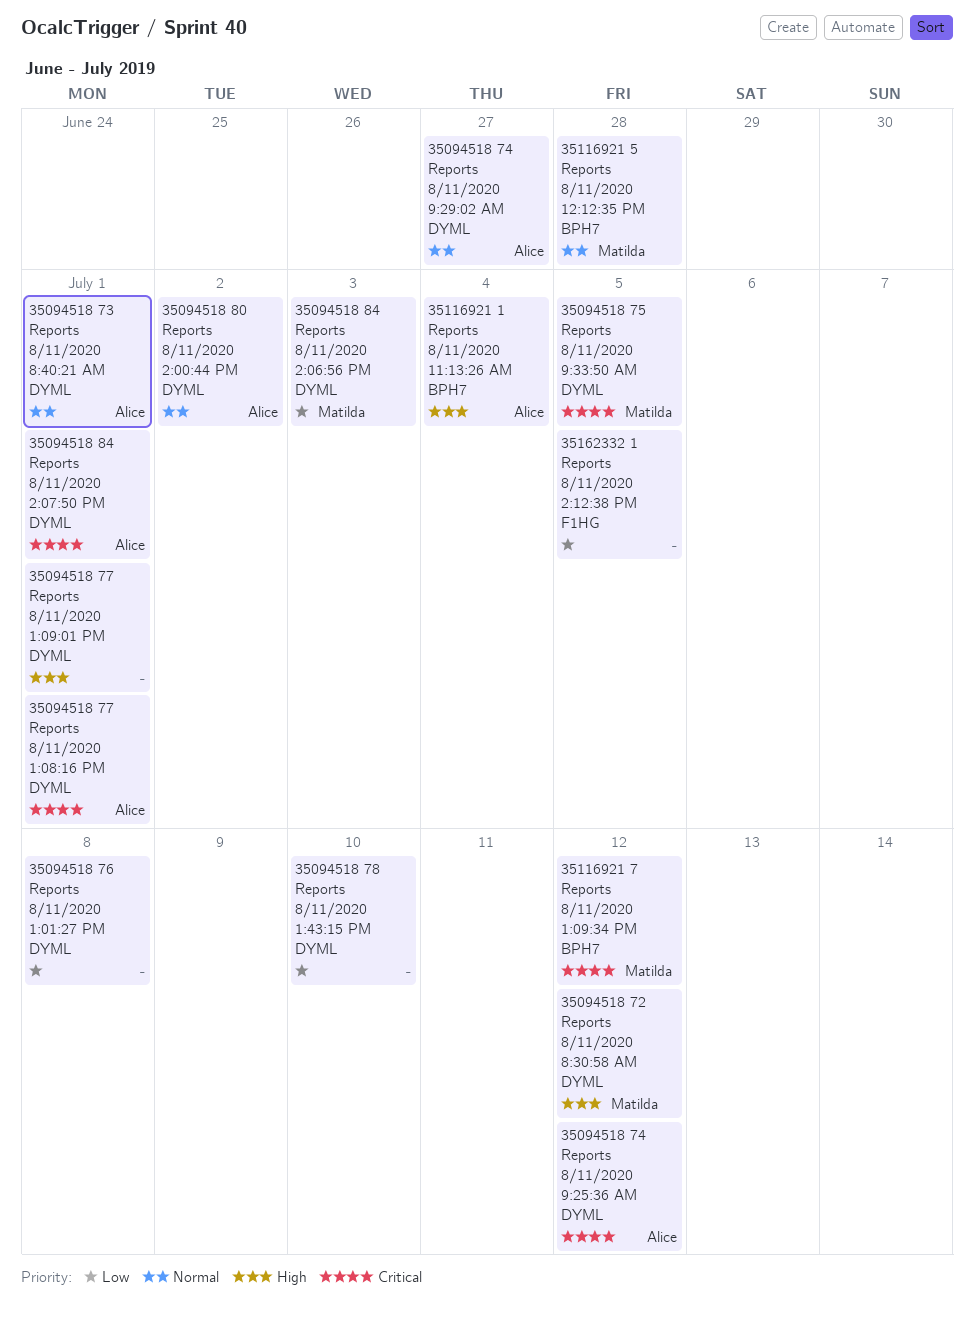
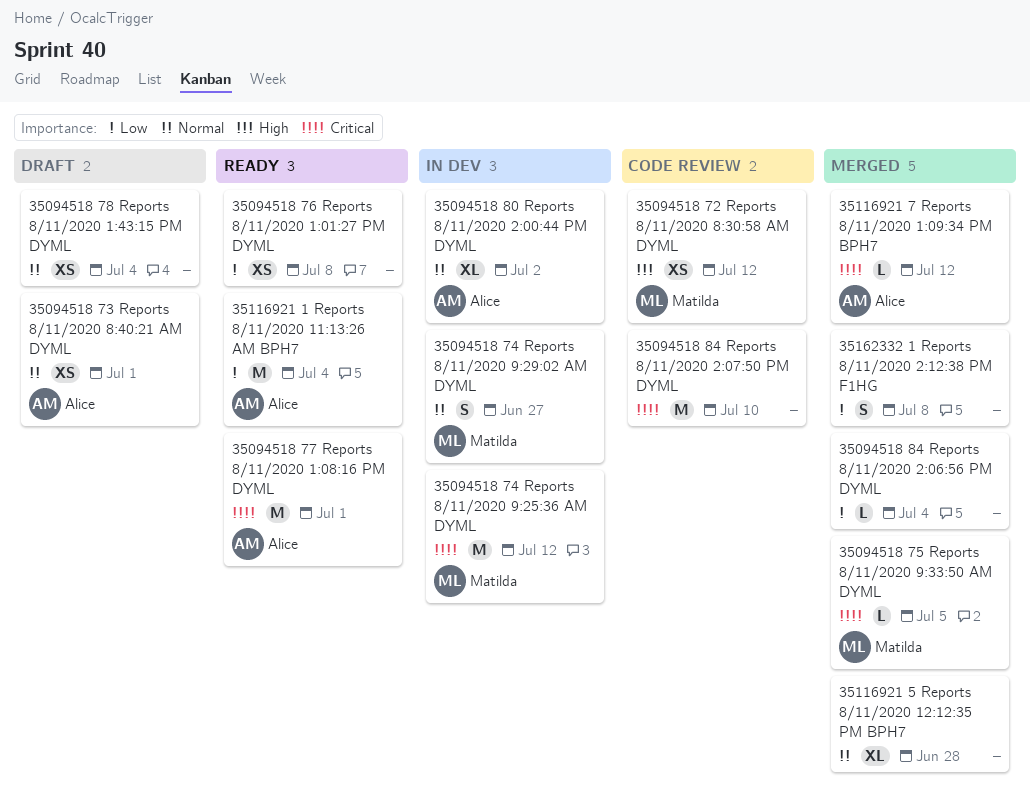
35094518 74 Reports 8/11/2020 9:25:36 AM DYML, owner: Alice -> Matilda
35094518 74 Reports 8/11/2020 9:29:02 AM DYML, owner: Alice -> Matilda
35094518 77 Reports 8/11/2020 1:09:01 PM DYML: present -> none
35094518 78 Reports 8/11/2020 1:43:15 PM DYML, priority: Low -> Normal
35094518 78 Reports 8/11/2020 1:43:15 PM DYML, due: Jul 10 -> Jul 4
35094518 84 Reports 8/11/2020 2:06:56 PM DYML, owner: Matilda -> none
35094518 84 Reports 8/11/2020 2:06:56 PM DYML, due: Jul 3 -> Jul 4
35094518 84 Reports 8/11/2020 2:07:50 PM DYML, owner: Alice -> none
35094518 84 Reports 8/11/2020 2:07:50 PM DYML, due: Jul 1 -> Jul 10
35116921 1 Reports 8/11/2020 11:13:26 AM BPH7, priority: High -> Low
35116921 5 Reports 8/11/2020 12:12:35 PM BPH7, owner: Matilda -> none
35116921 7 Reports 8/11/2020 1:09:34 PM BPH7, owner: Matilda -> Alice
35162332 1 Reports 8/11/2020 2:12:38 PM F1HG, due: Jul 5 -> Jul 8

